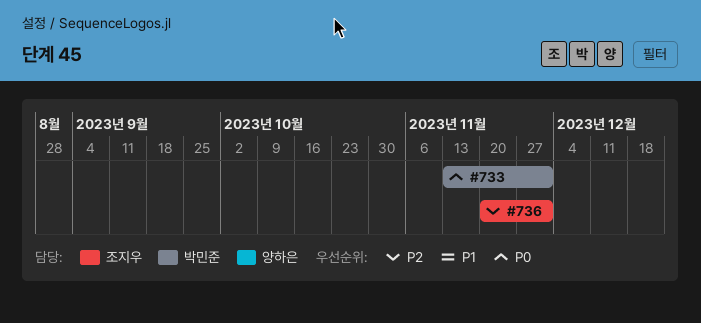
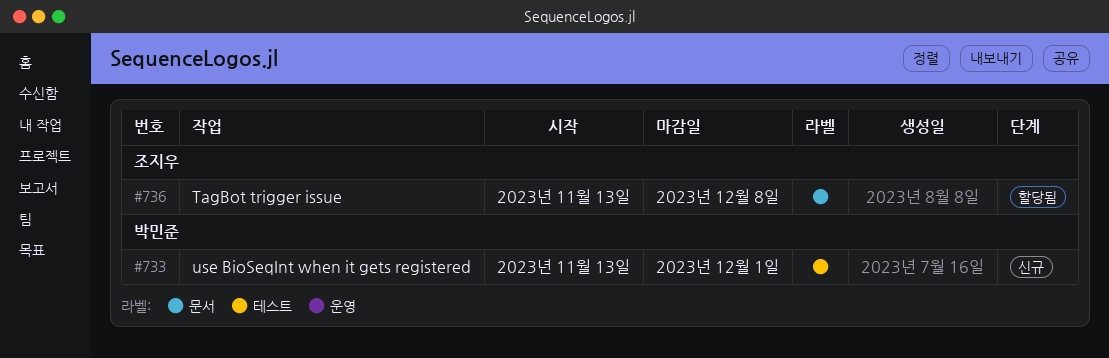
#736, start: Nov 20 -> Nov 13
#736, due: Dec 1 -> Dec 8

